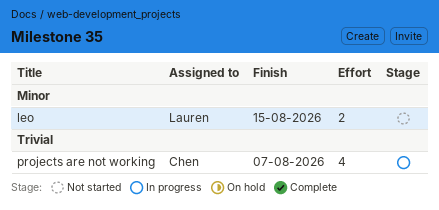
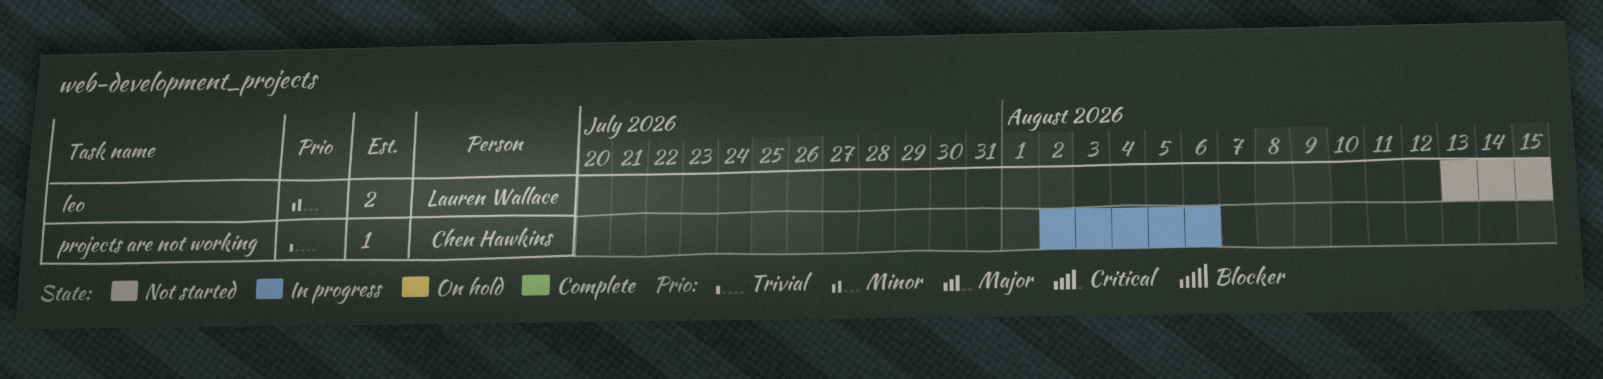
projects are not working, estimate: 4 -> 1
projects are not working, due: Aug 7 -> Aug 6

